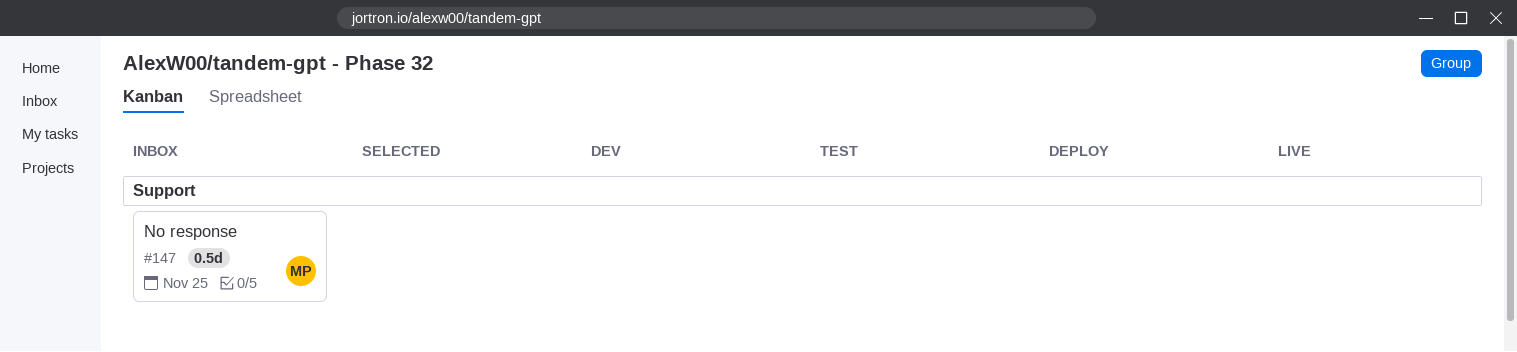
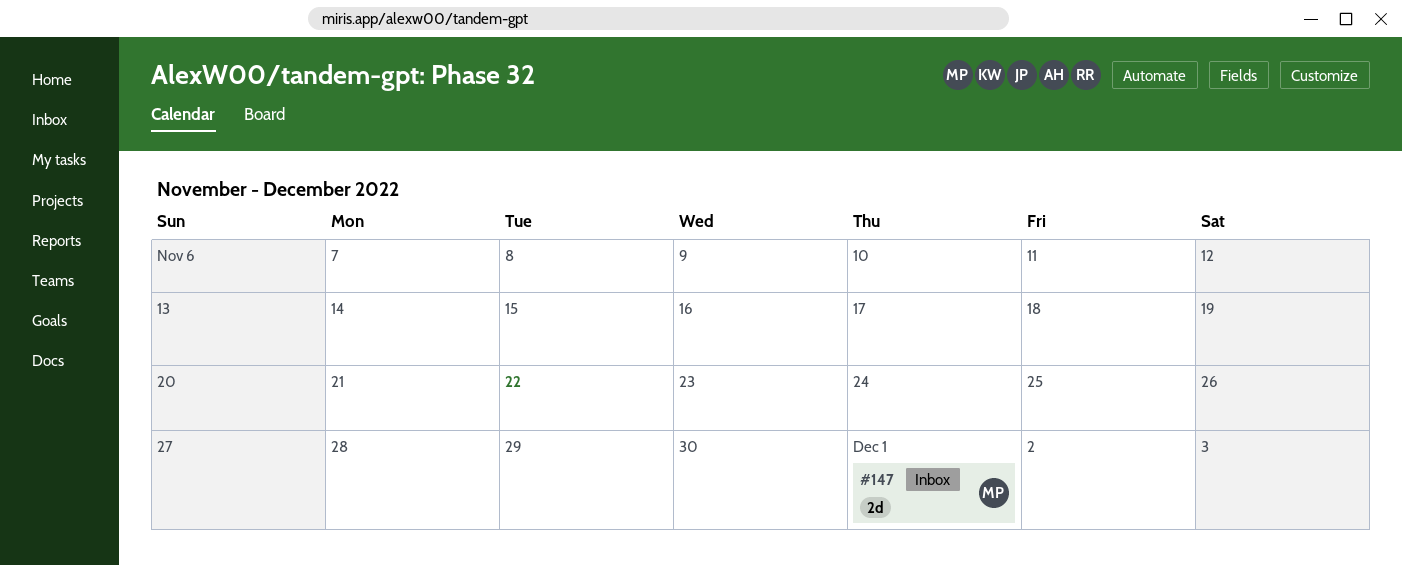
#147, estimate: 0.5d -> 2d
#147, due: Nov 25 -> Dec 1

